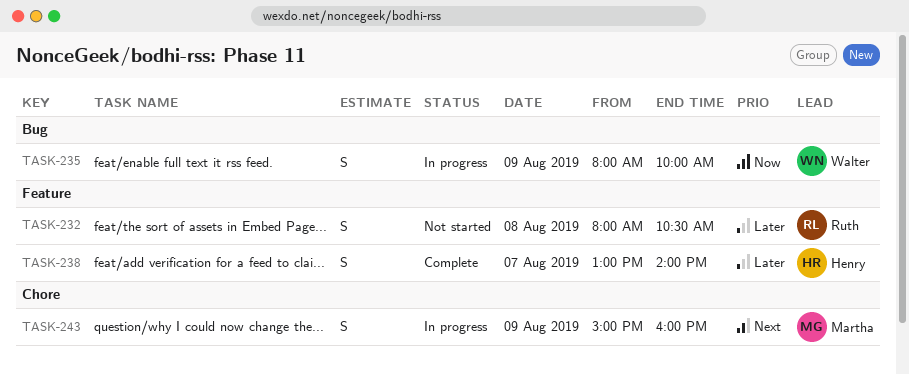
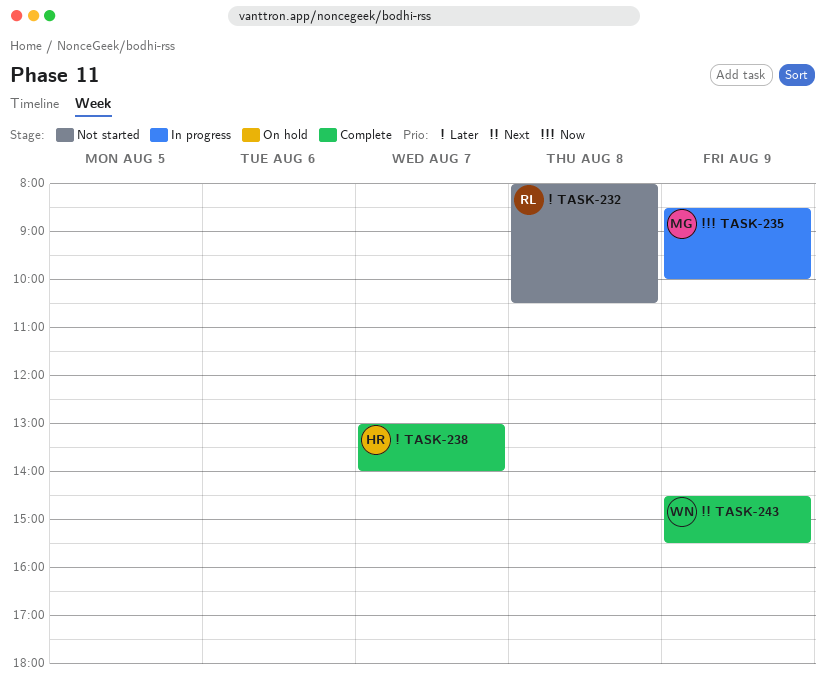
TASK-235, owner: Walter -> Martha
TASK-235, begins: 08:00 -> 08:30
TASK-243, status: In progress -> Complete
TASK-243, owner: Martha -> Walter
TASK-243, begins: 15:00 -> 14:30
TASK-243, ends: 16:00 -> 15:30

